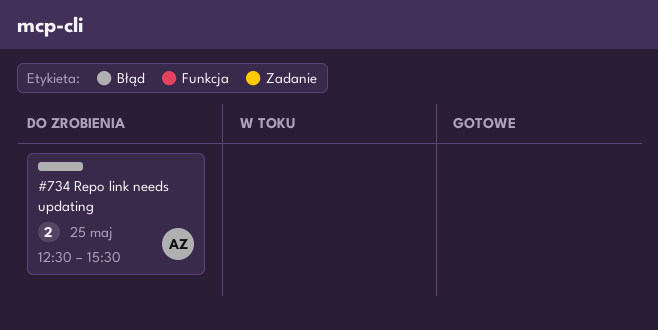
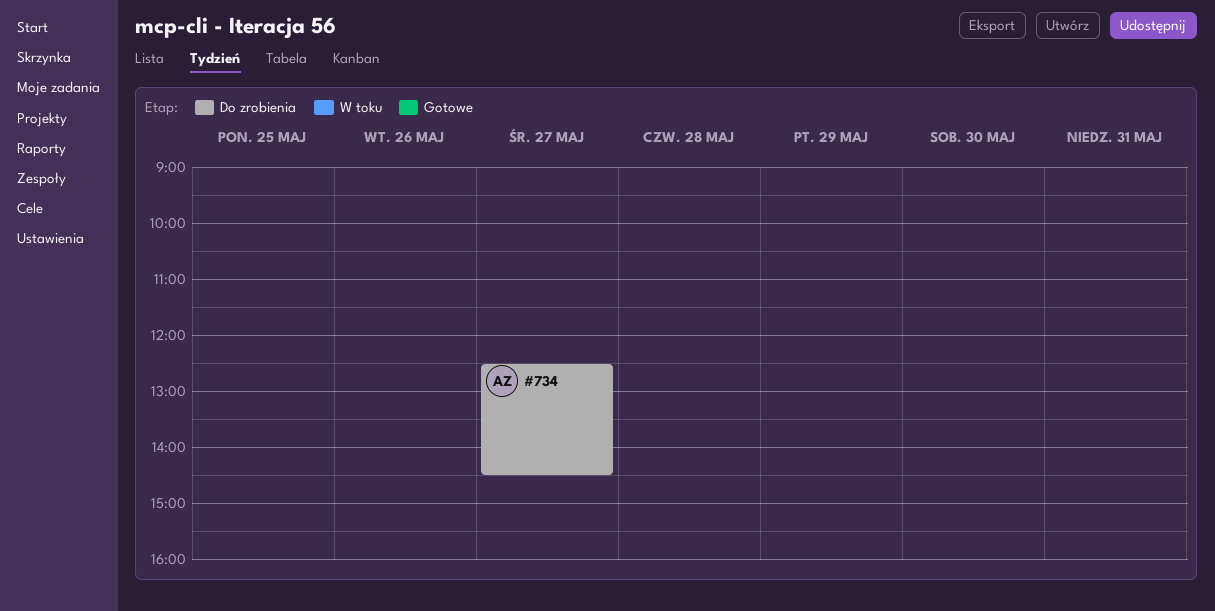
#734, day: May 25 -> May 27
#734, ends: 15:30 -> 14:30

